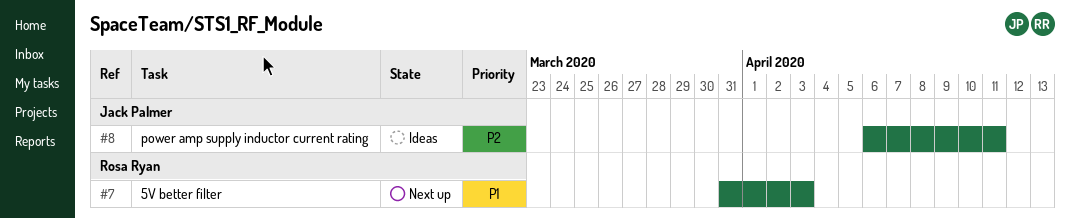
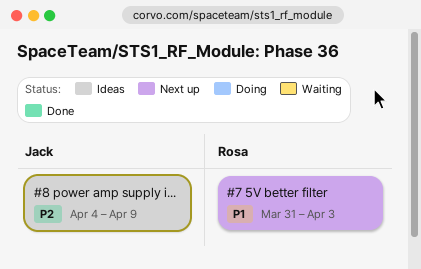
#8, start: Apr 6 -> Apr 4
#8, due: Apr 11 -> Apr 9

